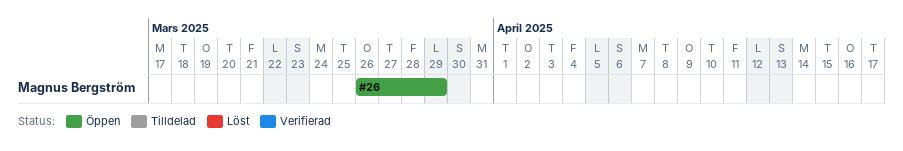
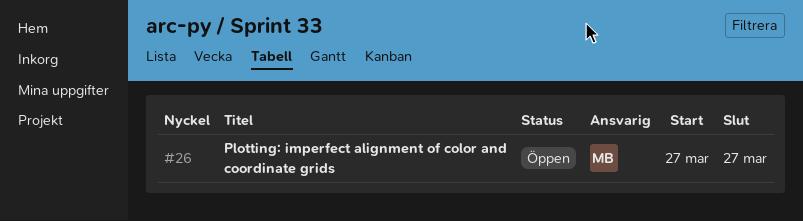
#26, start: Mar 26 -> Mar 27
#26, due: Mar 29 -> Mar 27

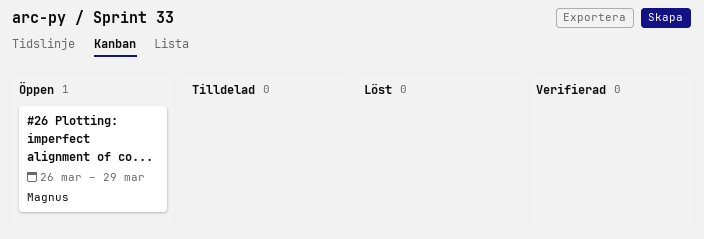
#26, start: Mar 27 -> Mar 26
#26, due: Mar 27 -> Mar 29

